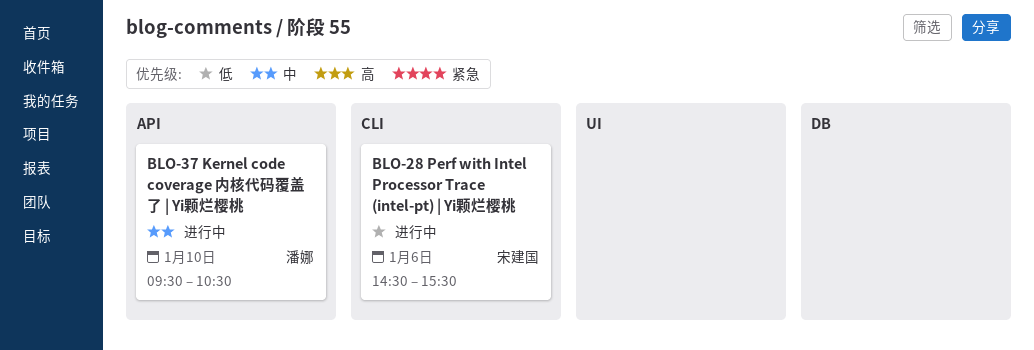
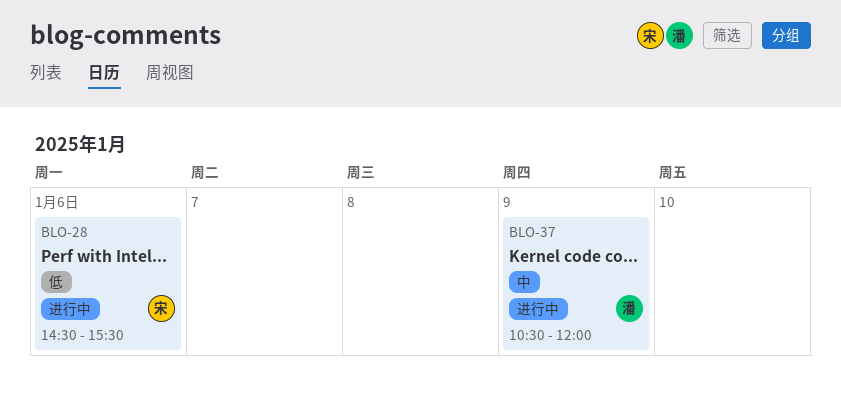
BLO-37, day: Jan 10 -> Jan 9
BLO-37, begins: 09:30 -> 10:30
BLO-37, ends: 10:30 -> 12:00

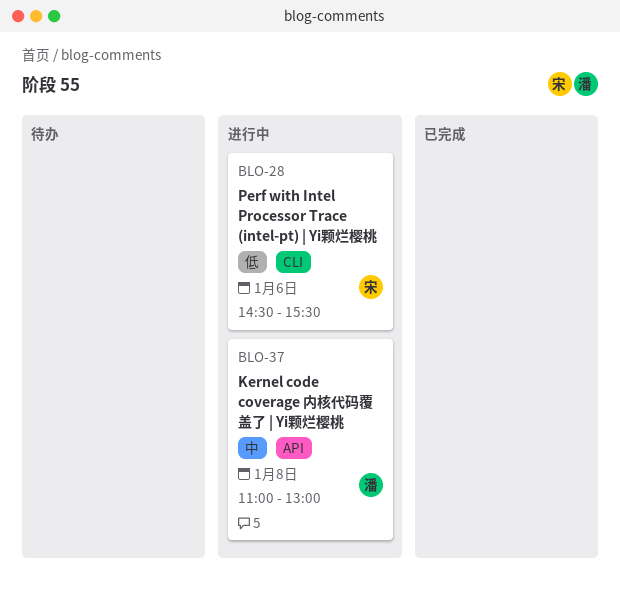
BLO-37, day: Jan 9 -> Jan 8
BLO-37, begins: 10:30 -> 11:00
BLO-37, ends: 12:00 -> 13:00

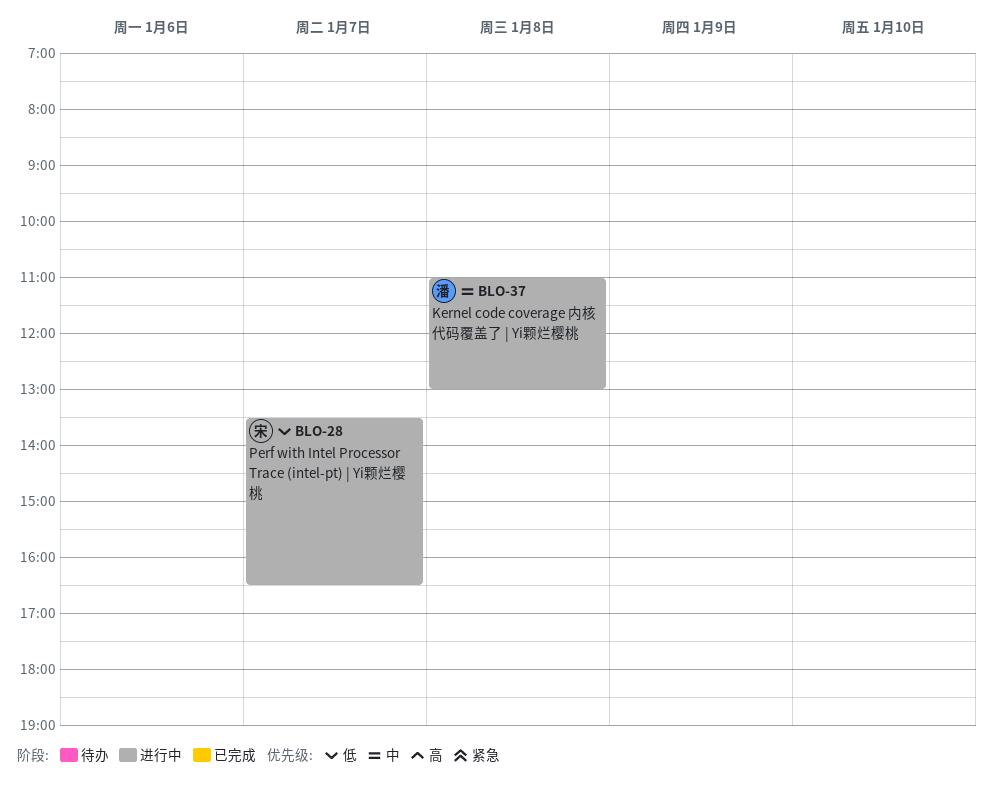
BLO-28, day: Jan 6 -> Jan 7
BLO-28, begins: 14:30 -> 13:30
BLO-28, ends: 15:30 -> 16:30

